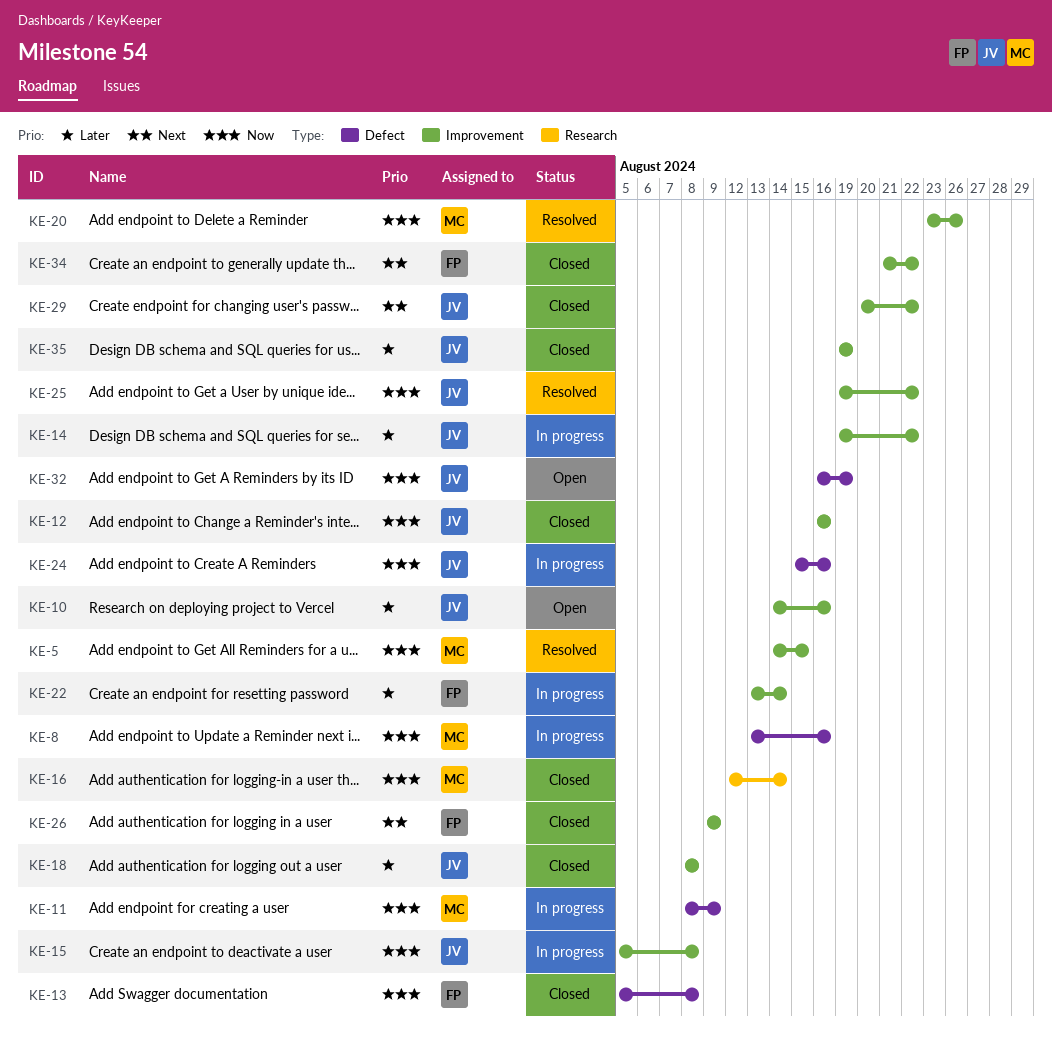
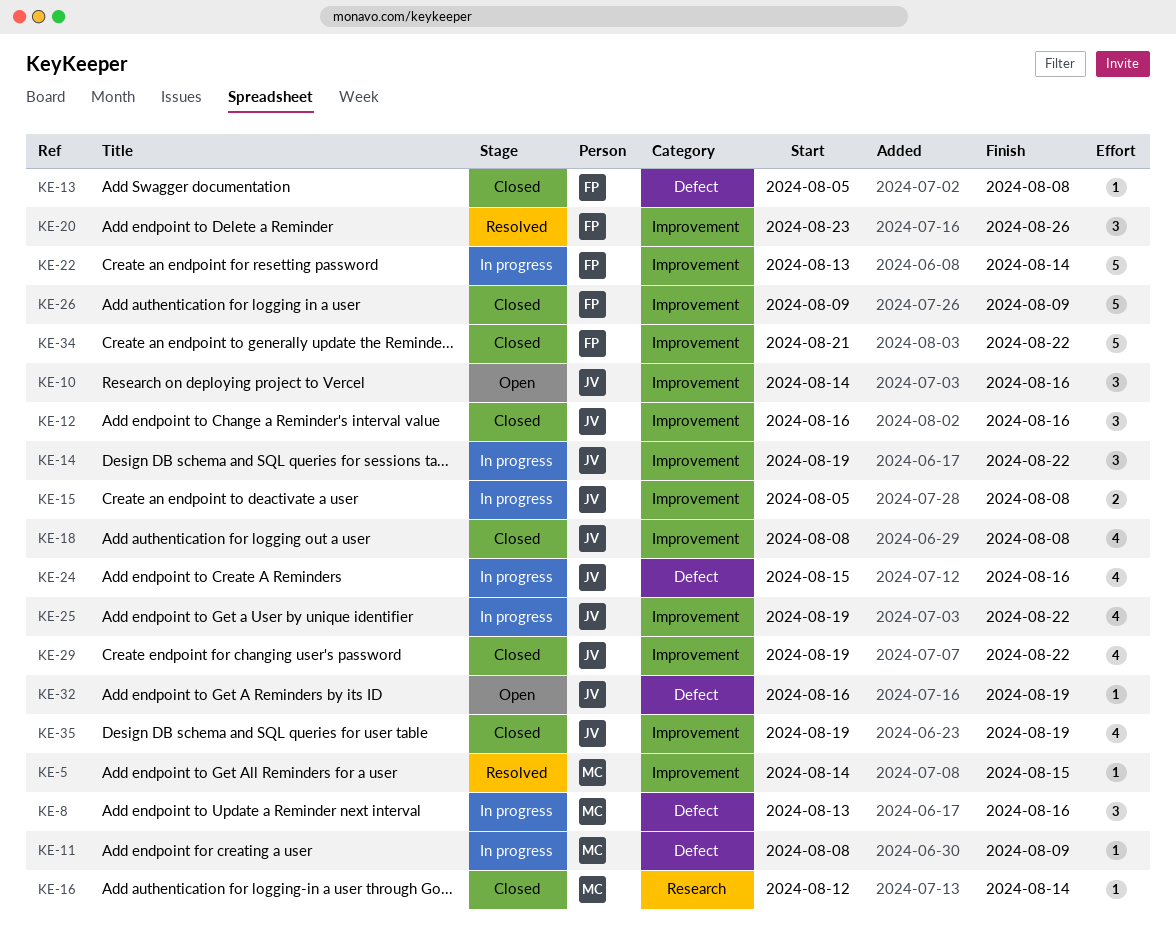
KE-20, owner: MC -> FP
KE-25, status: Resolved -> In progress
KE-29, start: Aug 20 -> Aug 19

